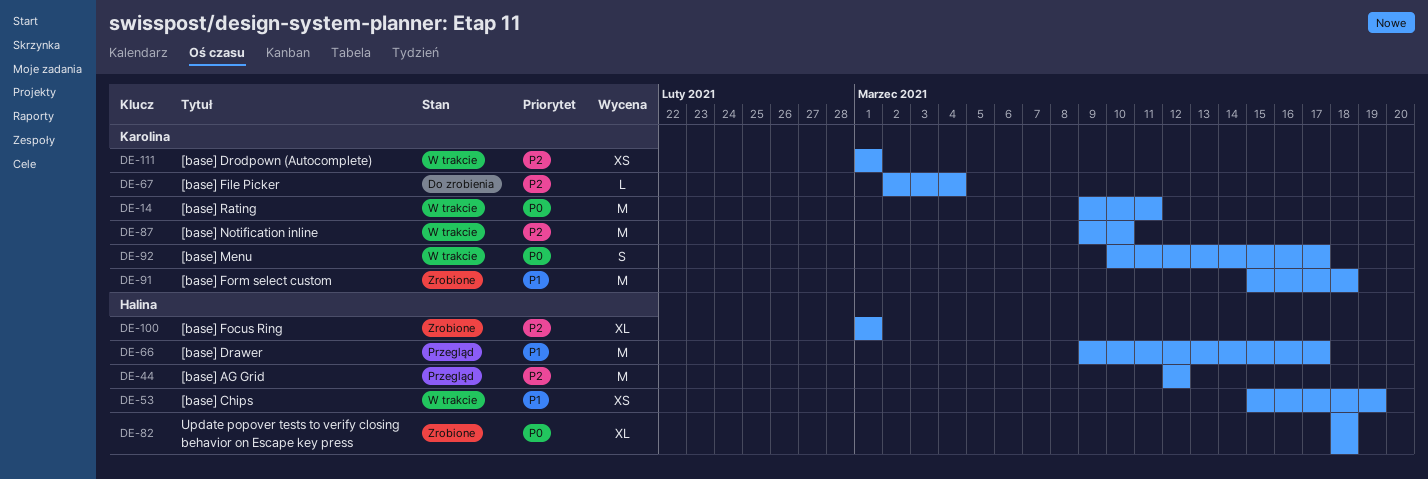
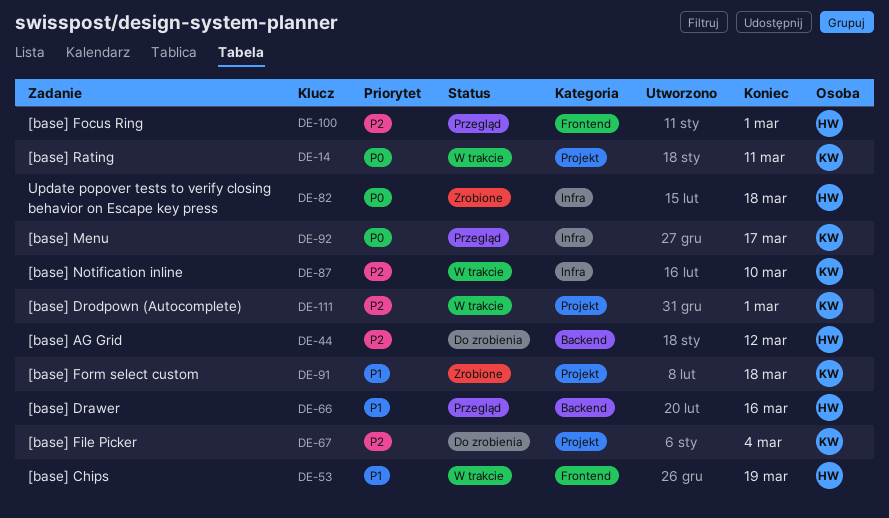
DE-44, status: Przegląd -> Do zrobienia
DE-66, due: Mar 17 -> Mar 16
DE-92, status: W trakcie -> Przegląd
DE-100, status: Zrobione -> Przegląd

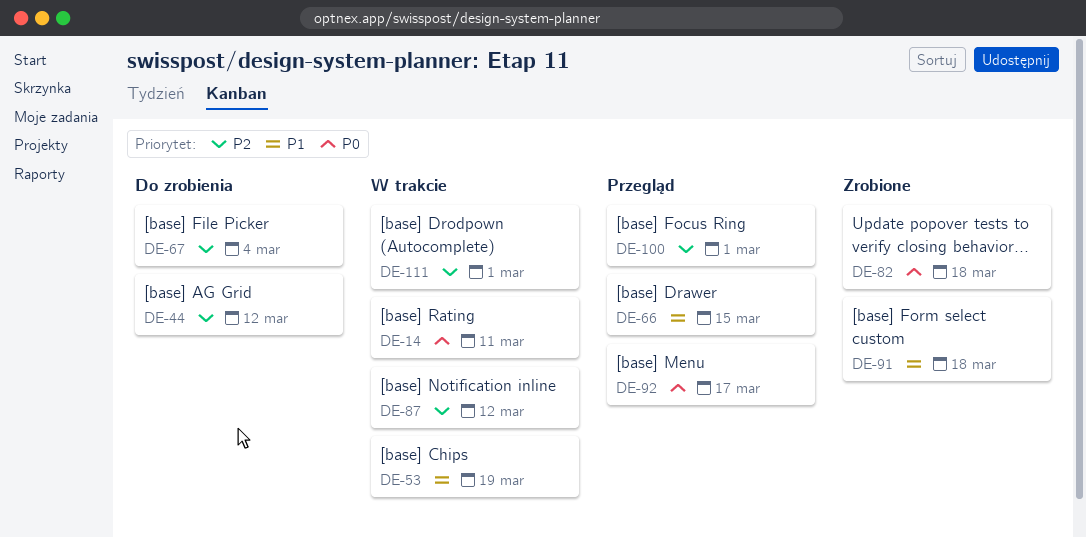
DE-66, due: Mar 16 -> Mar 15
DE-87, due: Mar 10 -> Mar 12

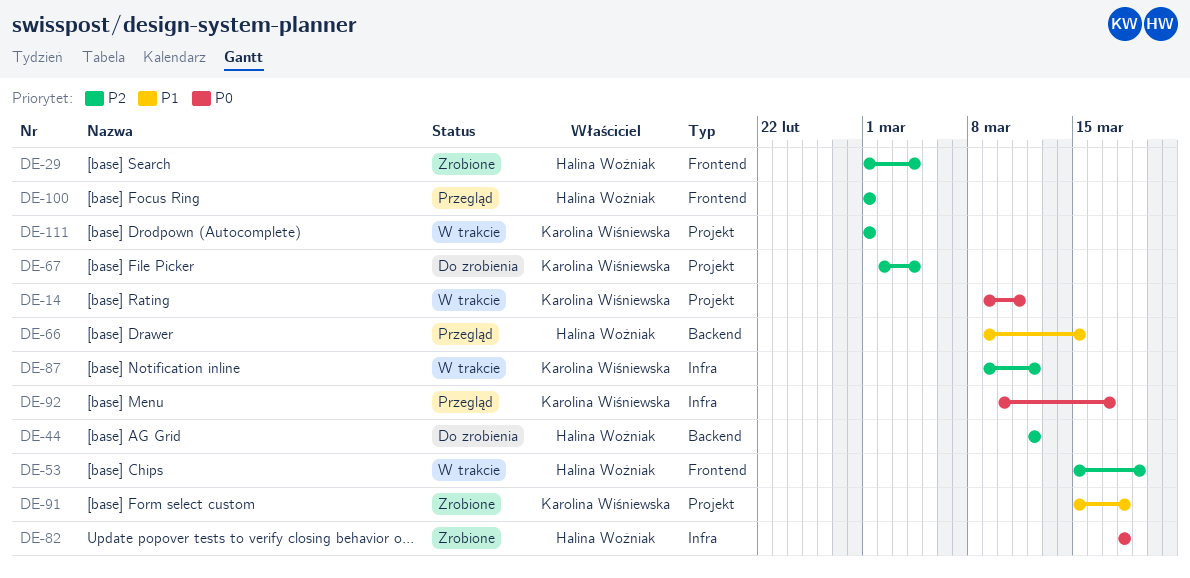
DE-29: none -> present
DE-53, priority: P1 -> P2

